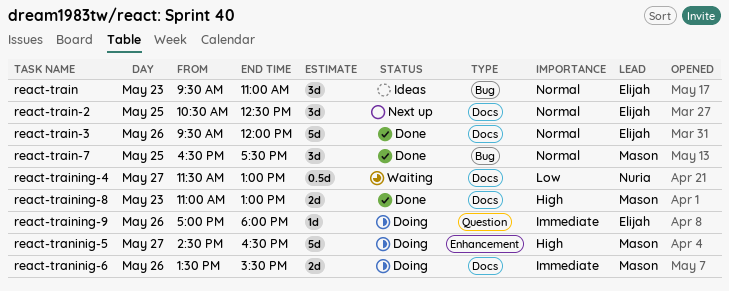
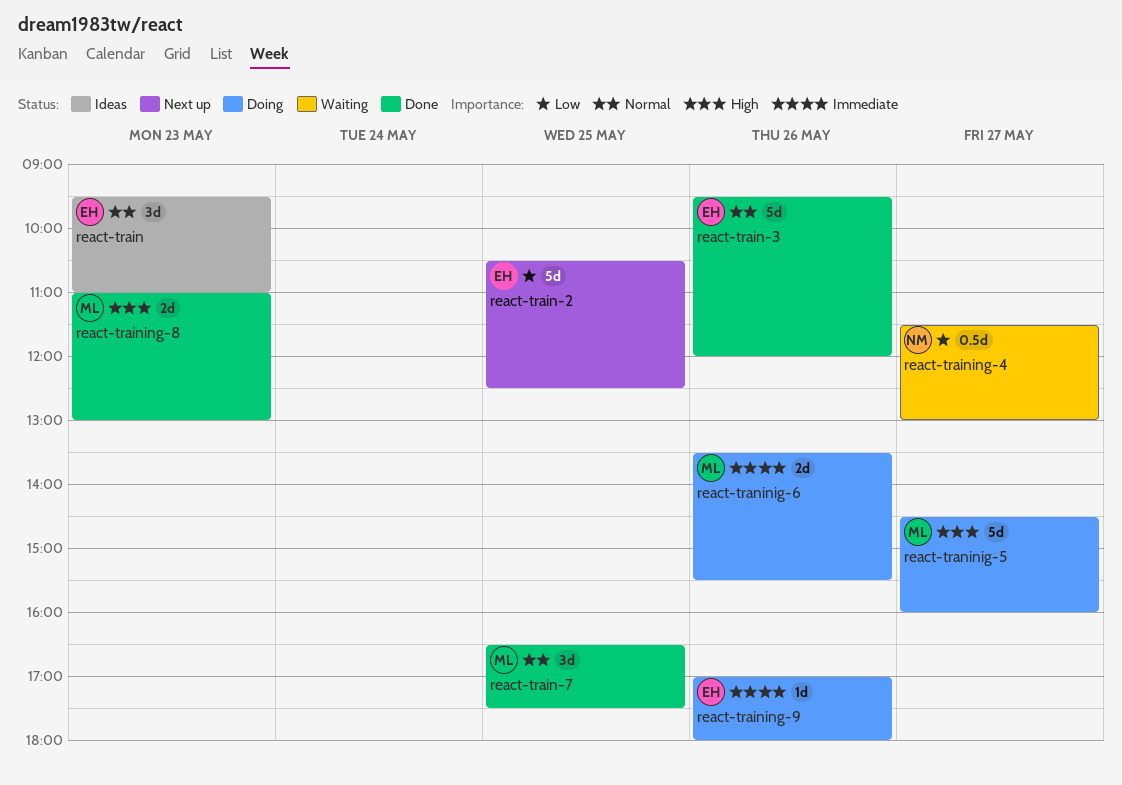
react-train-2, priority: Normal -> Low
react-train-2, estimate: 3d -> 5d
react-traninig-5, ends: 16:30 -> 16:00

